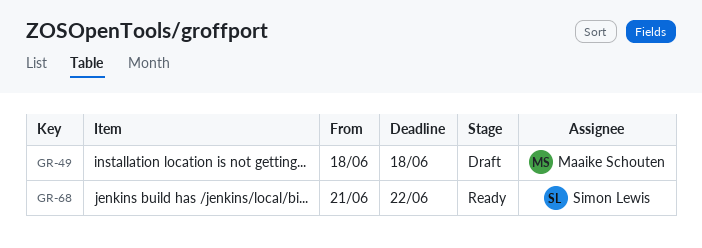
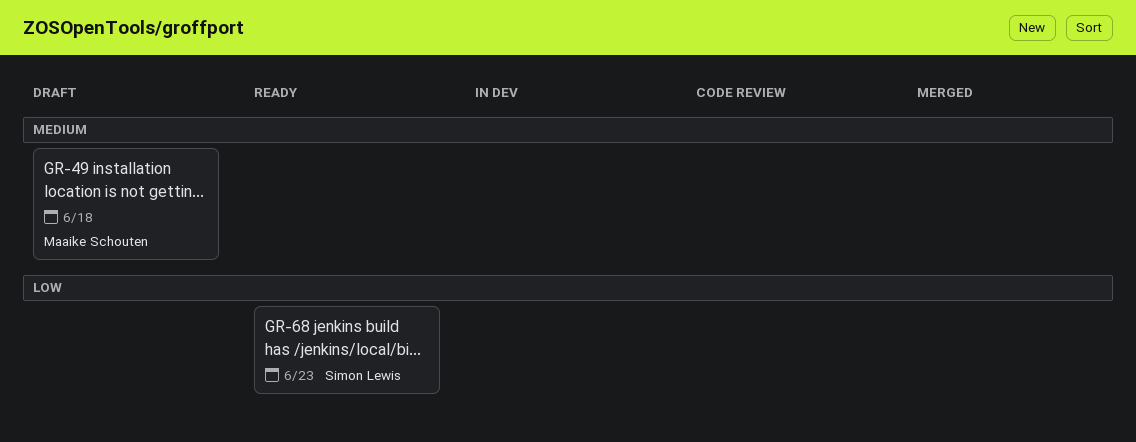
GR-68, due: Jun 22 -> Jun 23

